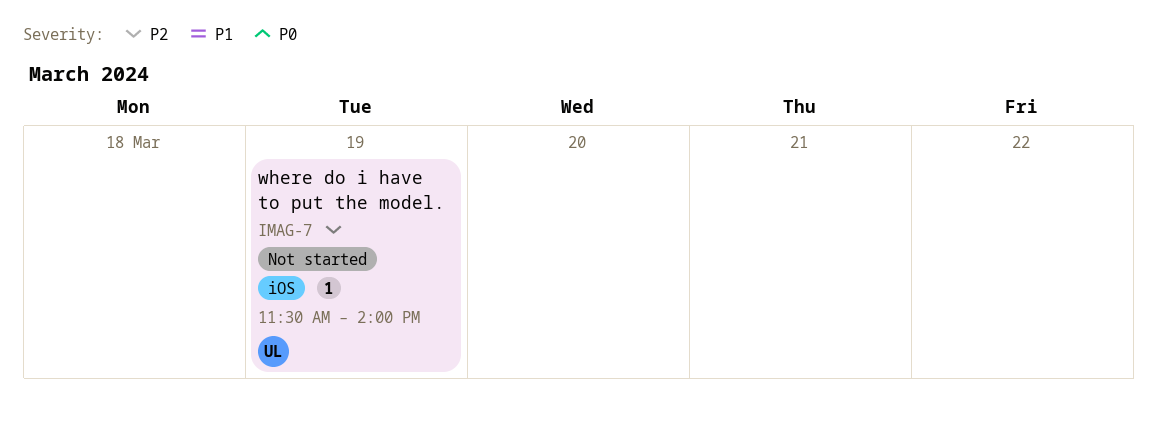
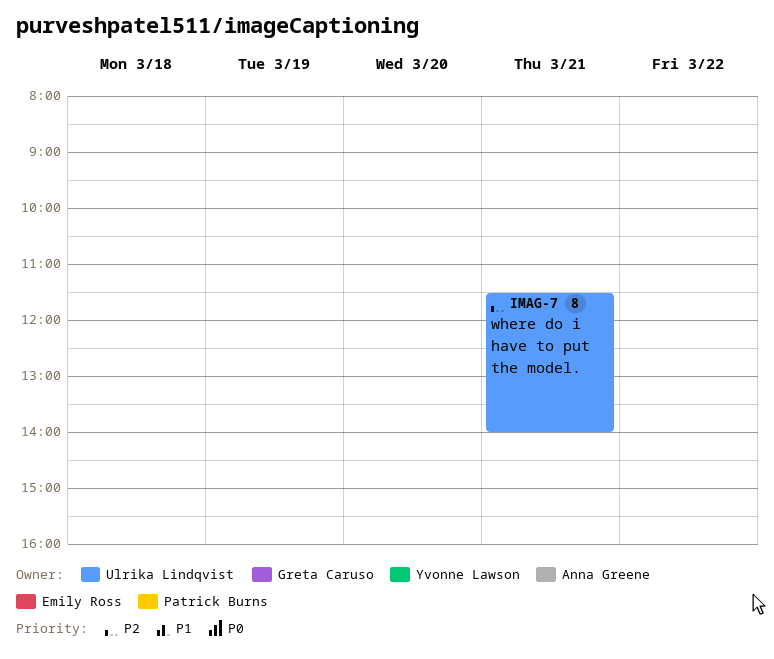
IMAG-7, estimate: 1 -> 8
IMAG-7, day: Mar 19 -> Mar 21

